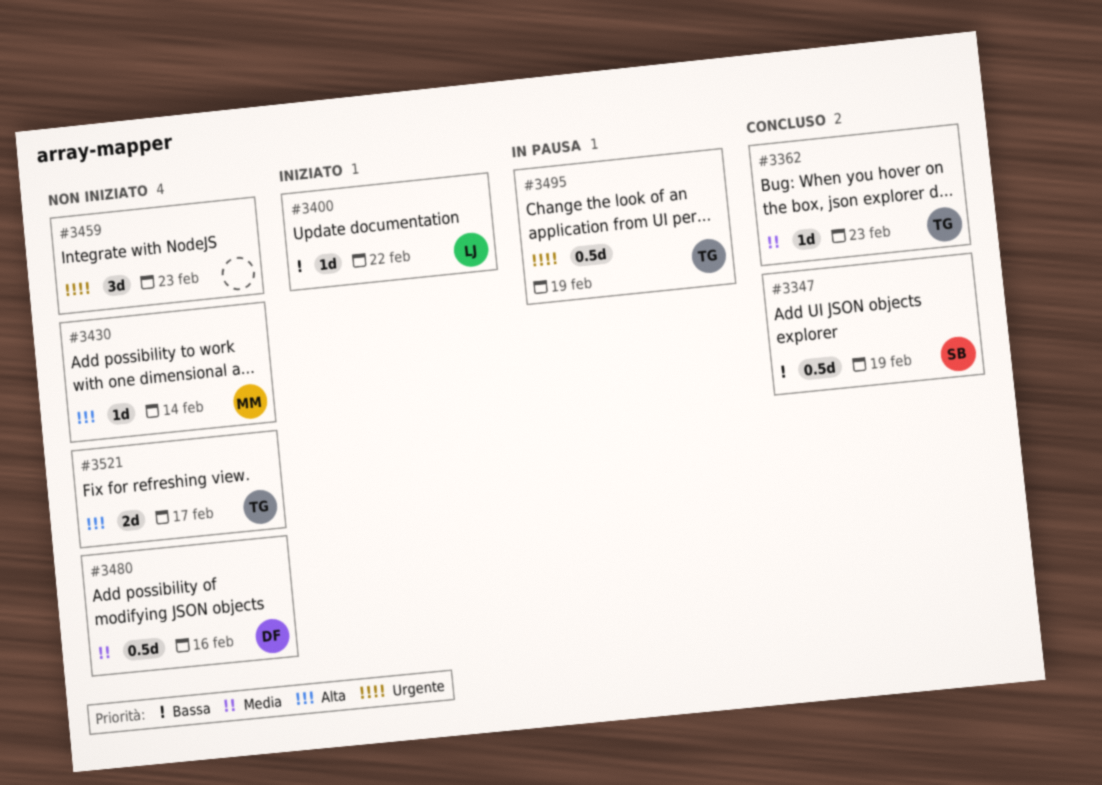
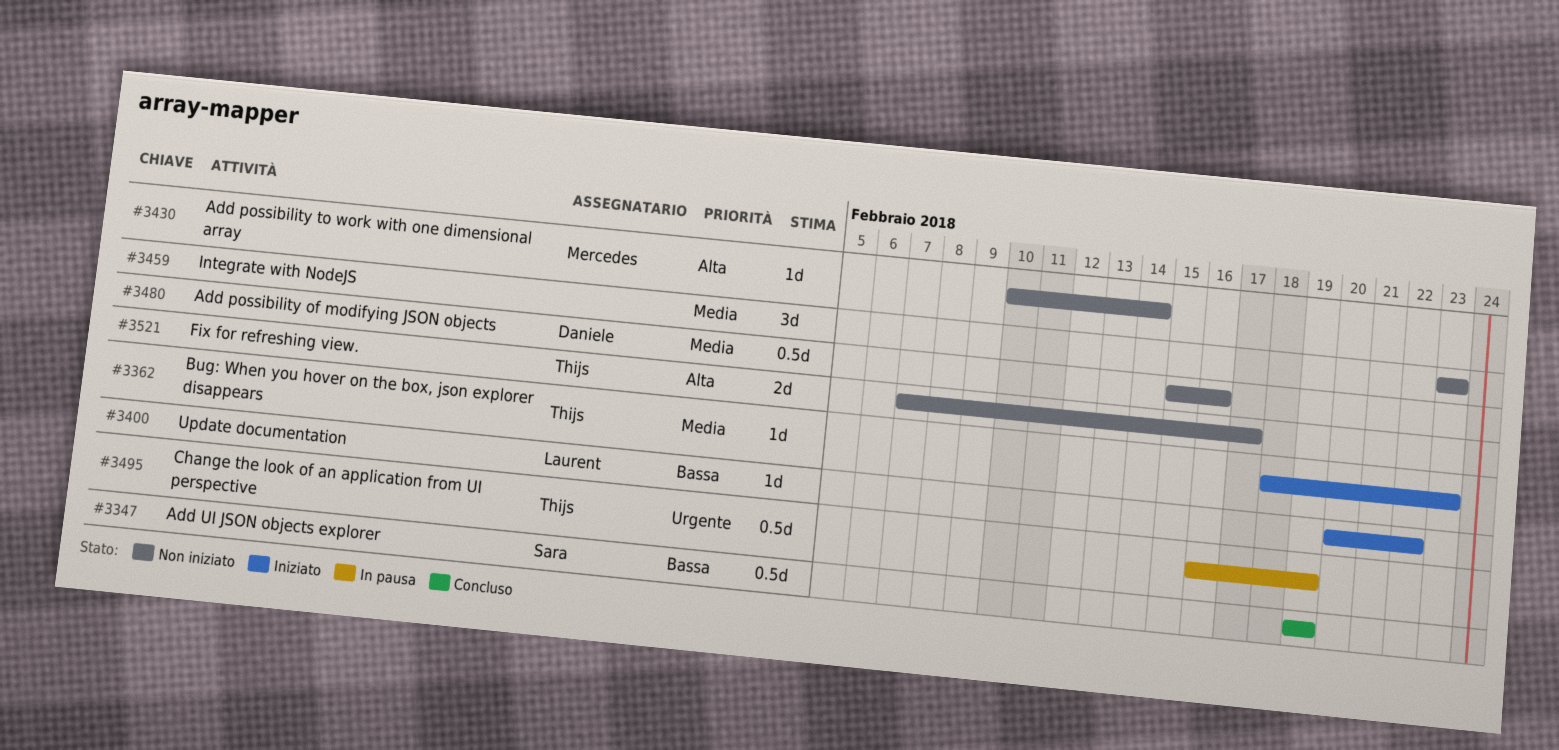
#3362, status: Concluso -> Iniziato
#3459, priority: Urgente -> Media

